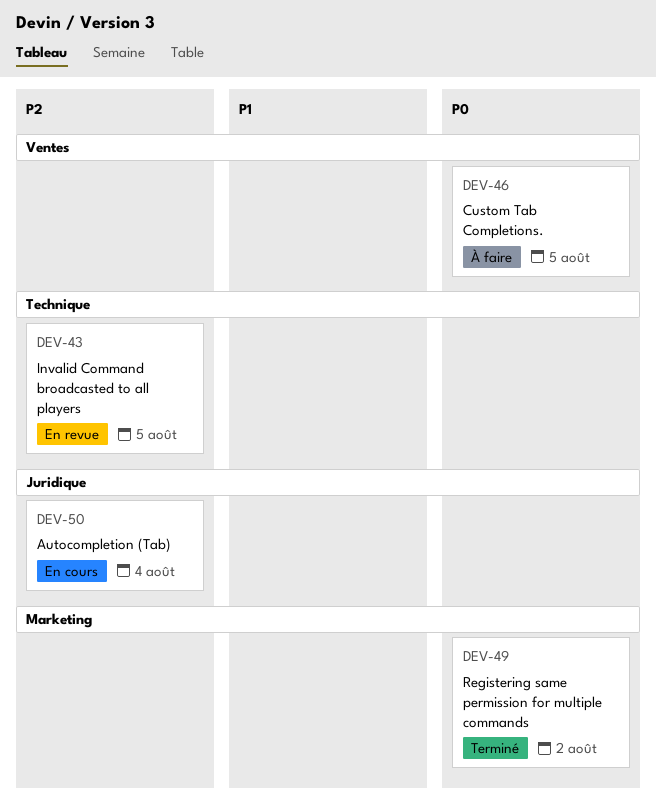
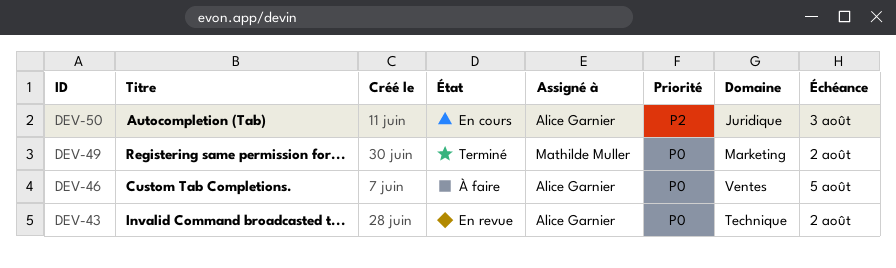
DEV-43, priority: P2 -> P0
DEV-43, due: Aug 5 -> Aug 2
DEV-50, due: Aug 4 -> Aug 3

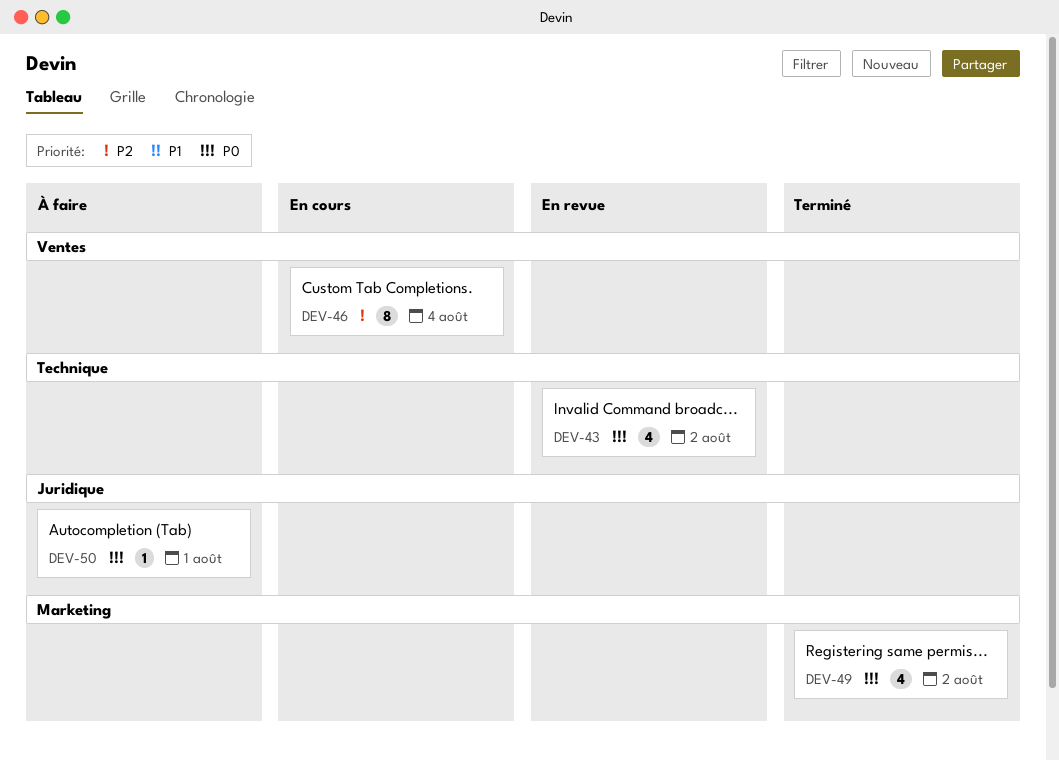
DEV-46, status: À faire -> En cours
DEV-46, priority: P0 -> P2
DEV-46, due: Aug 5 -> Aug 4
DEV-50, status: En cours -> À faire
DEV-50, priority: P2 -> P0
DEV-50, due: Aug 3 -> Aug 1

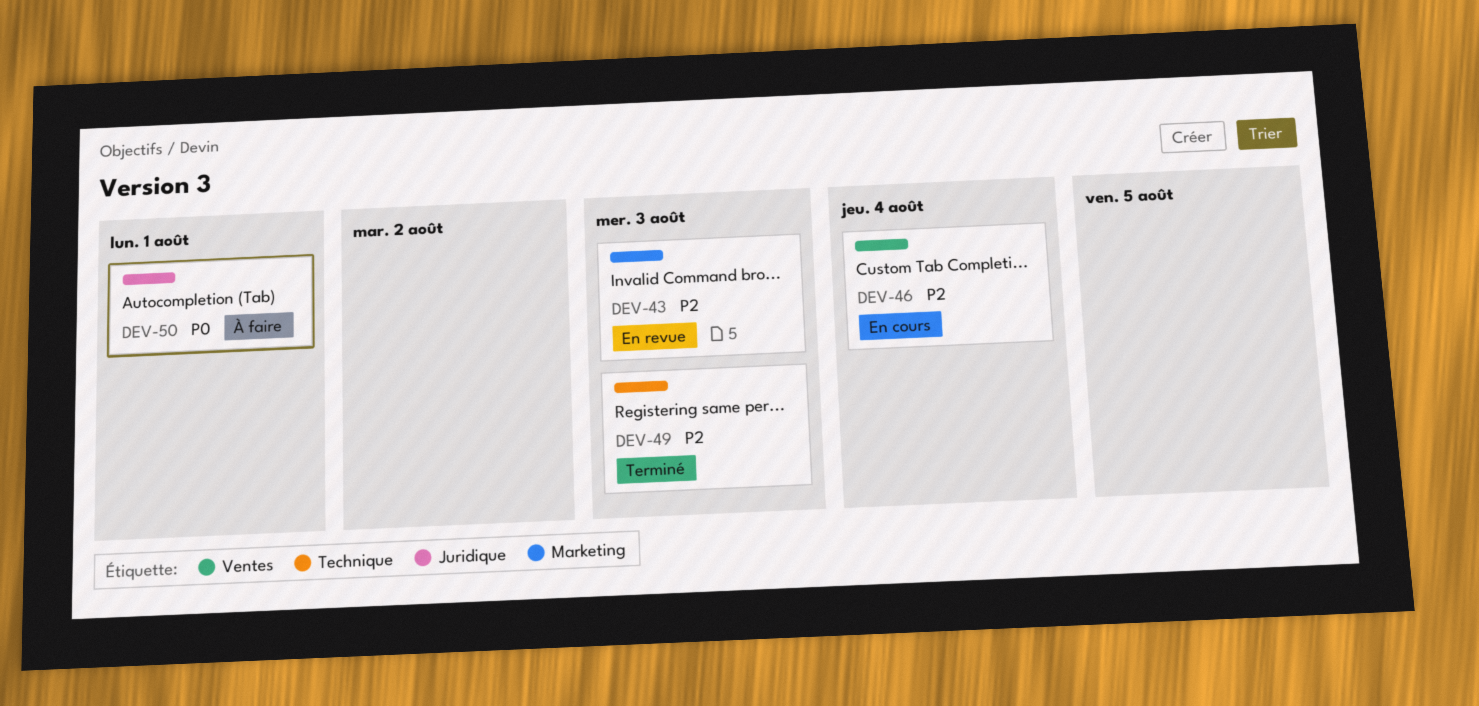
DEV-43, priority: P0 -> P2
DEV-43, label: Technique -> Marketing
DEV-43, due: Aug 2 -> Aug 3
DEV-49, priority: P0 -> P2
DEV-49, label: Marketing -> Technique
DEV-49, due: Aug 2 -> Aug 3

